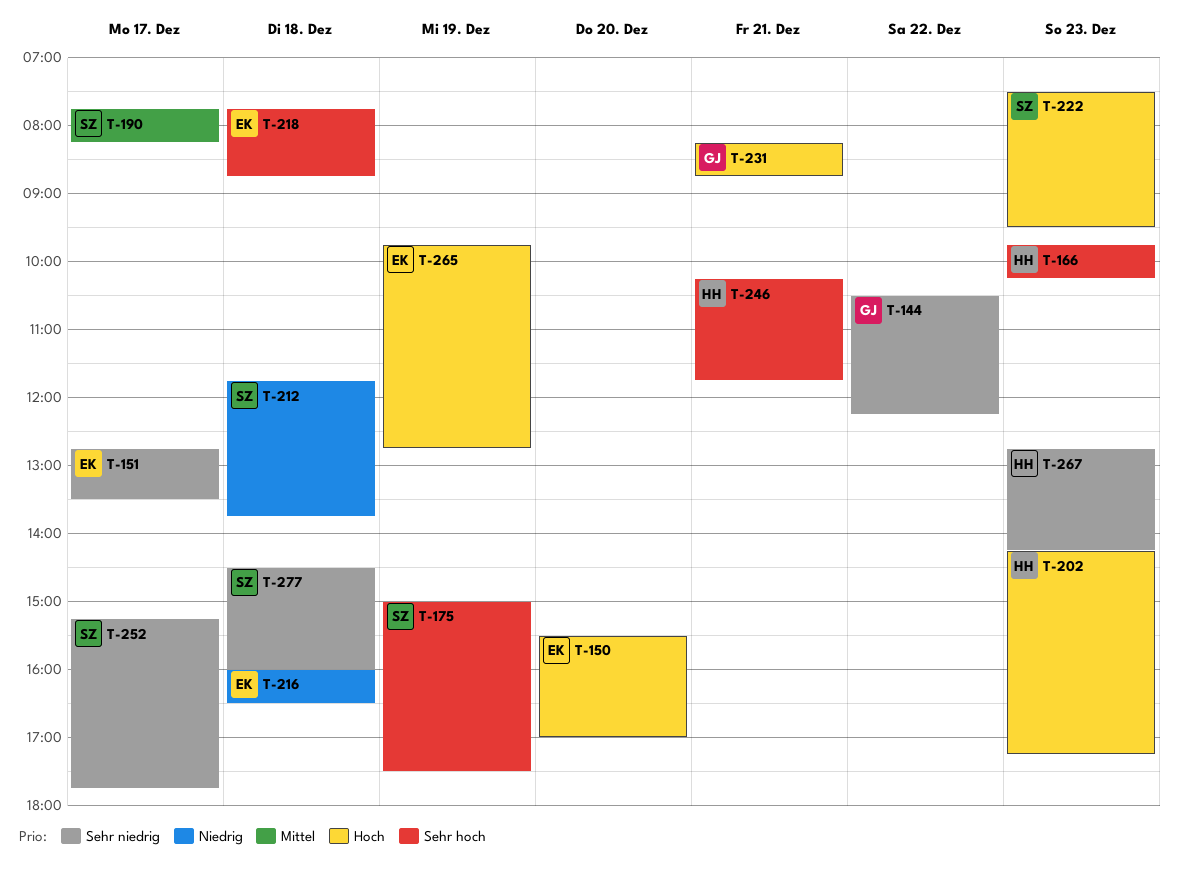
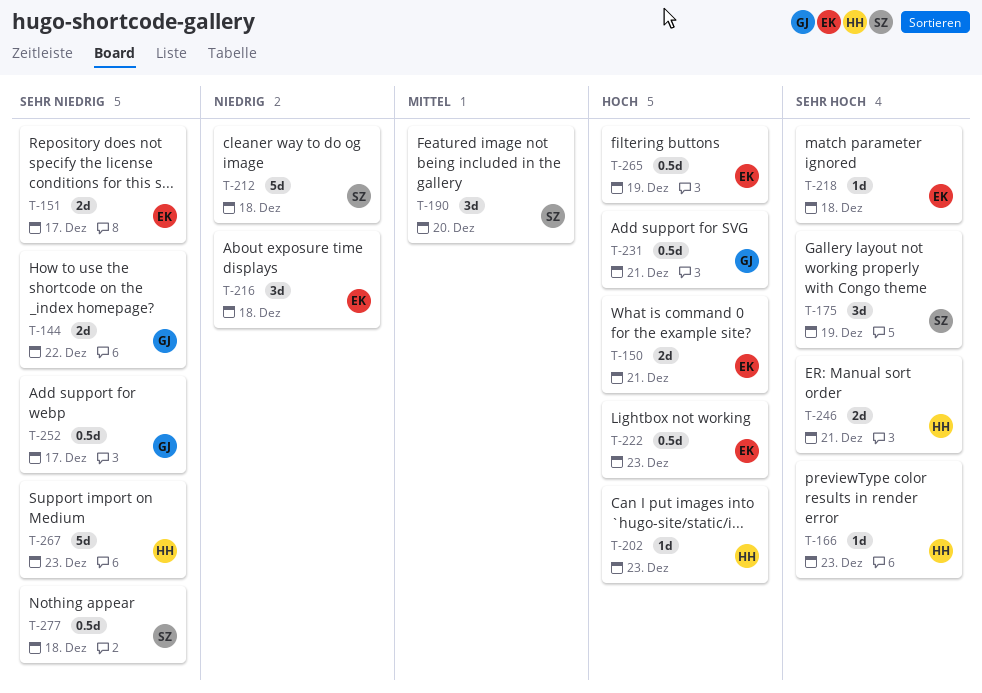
T-150, day: Dec 20 -> Dec 21
T-190, day: Dec 17 -> Dec 20
T-222, owner: SZ -> EK
T-252, owner: SZ -> GJ

